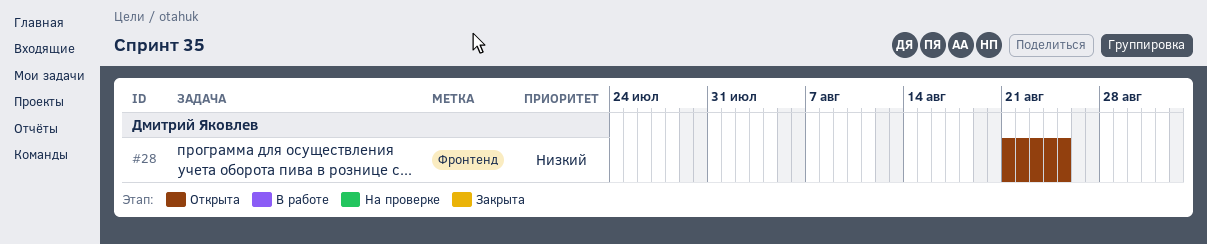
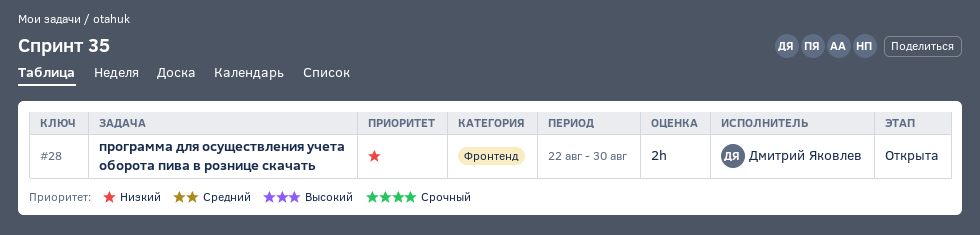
#28, start: Aug 21 -> Aug 22
#28, due: Aug 25 -> Aug 30

